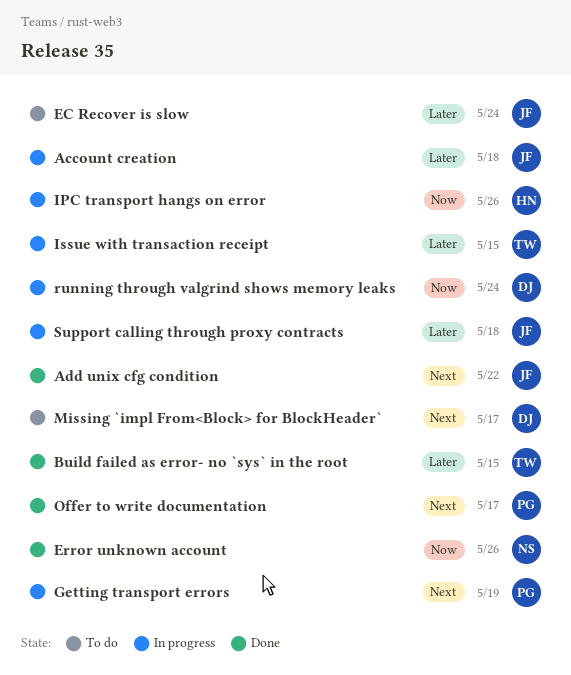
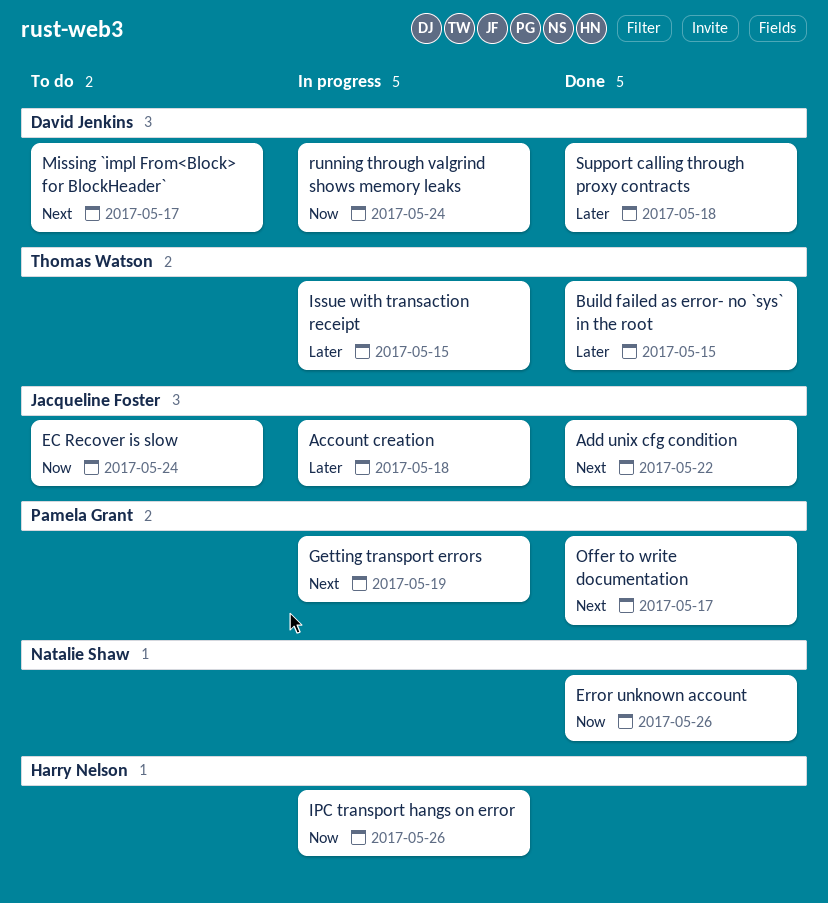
EC Recover is slow, priority: Later -> Now
Support calling through proxy contracts, status: In progress -> Done
Support calling through proxy contracts, owner: Jacqueline Foster -> David Jenkins

